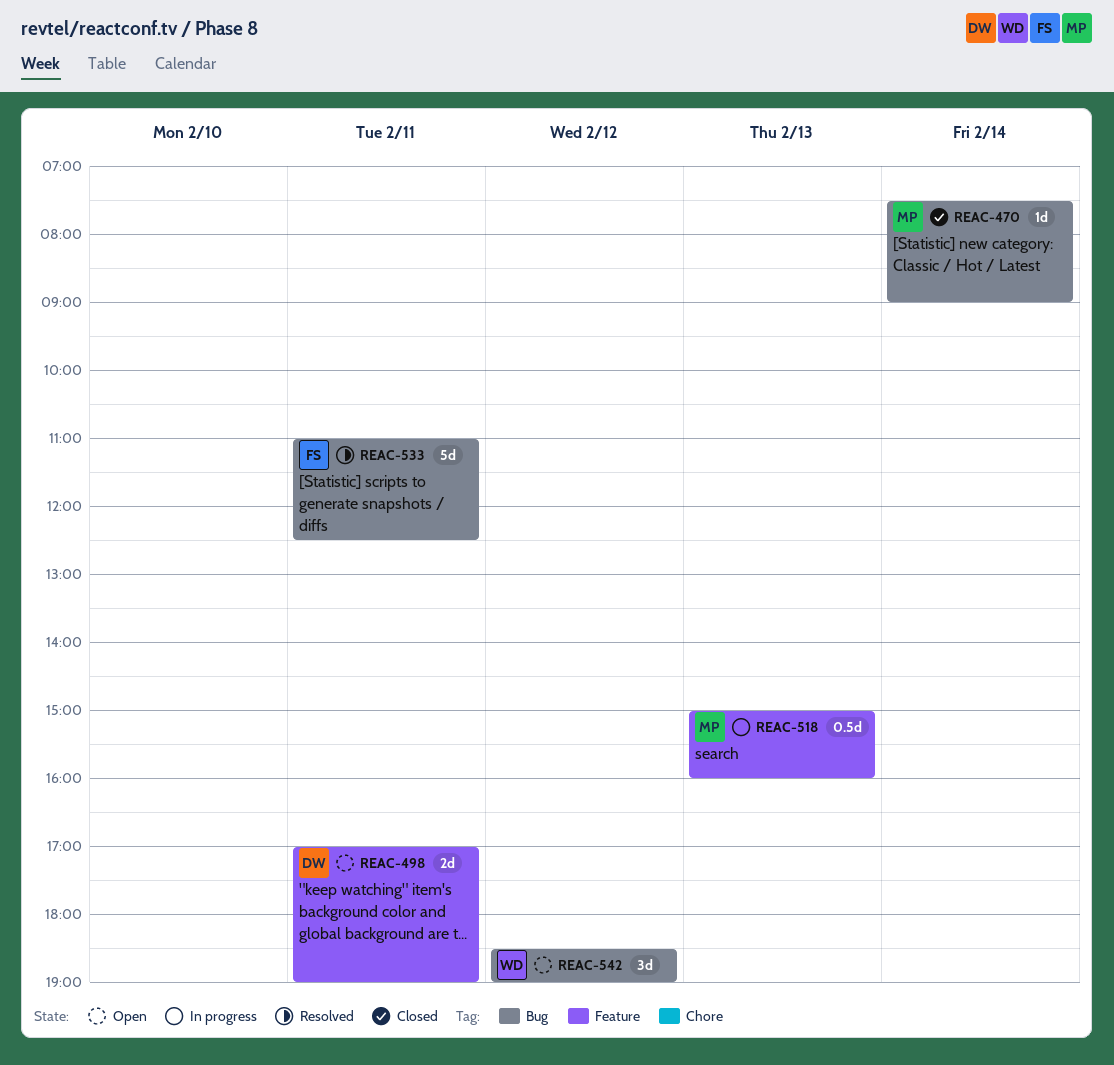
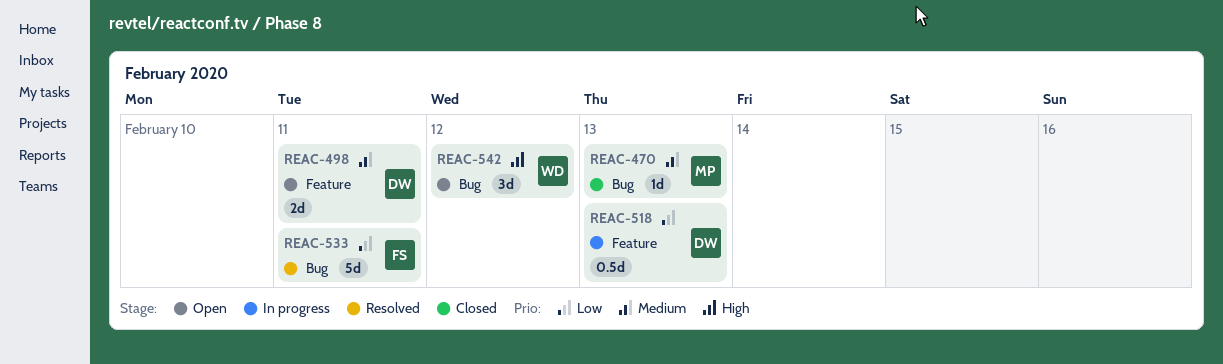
REAC-470, day: Feb 14 -> Feb 13
REAC-518, owner: MP -> DW

